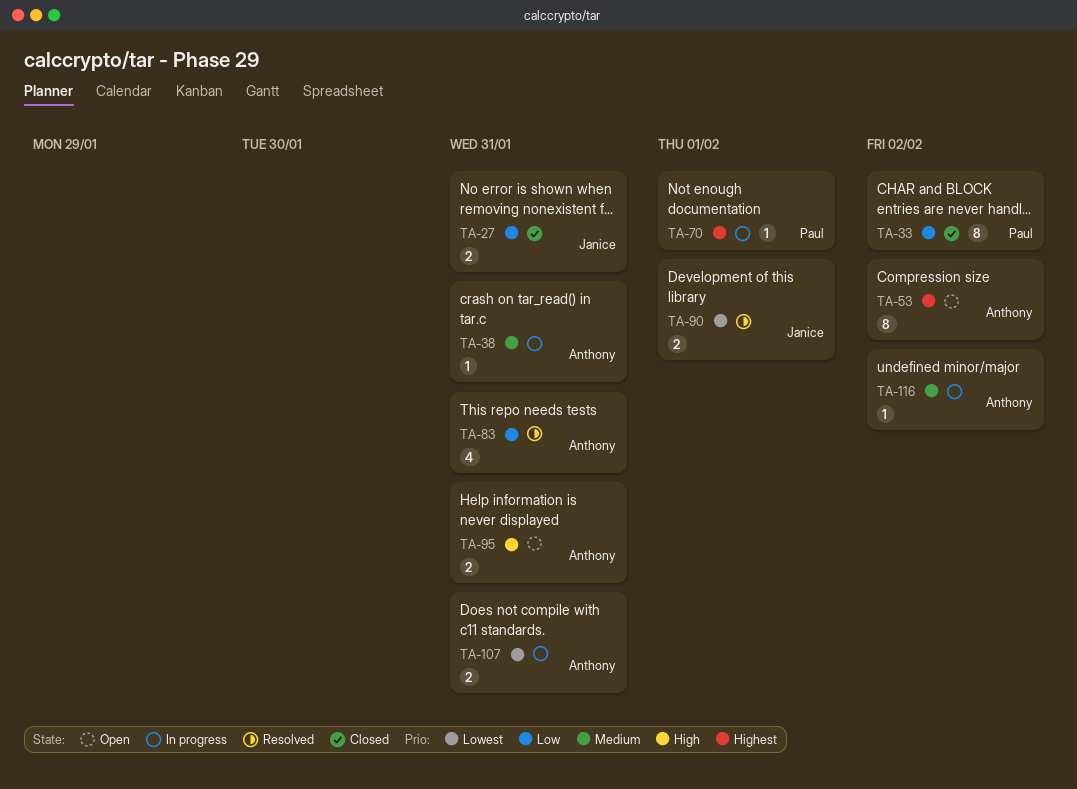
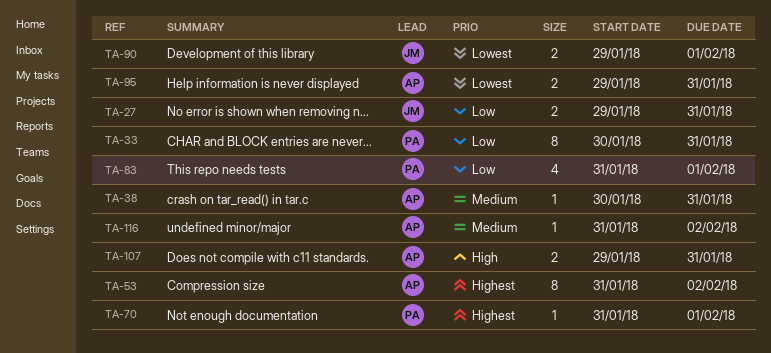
TA-33, due: Feb 2 -> Jan 31
TA-83, owner: Anthony -> Paul
TA-83, due: Jan 31 -> Feb 1
TA-95, priority: High -> Lowest
TA-107, priority: Lowest -> High

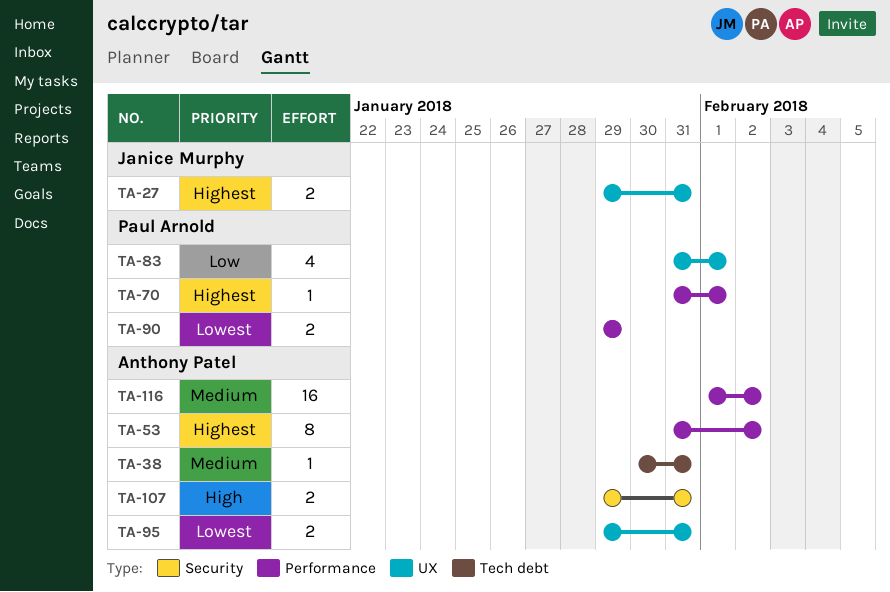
TA-27, priority: Low -> Highest
TA-33: present -> none
TA-90, owner: Janice Murphy -> Paul Arnold
TA-90, due: Feb 1 -> Jan 29
TA-116, estimate: 1 -> 16
TA-116, start: Jan 31 -> Feb 1

